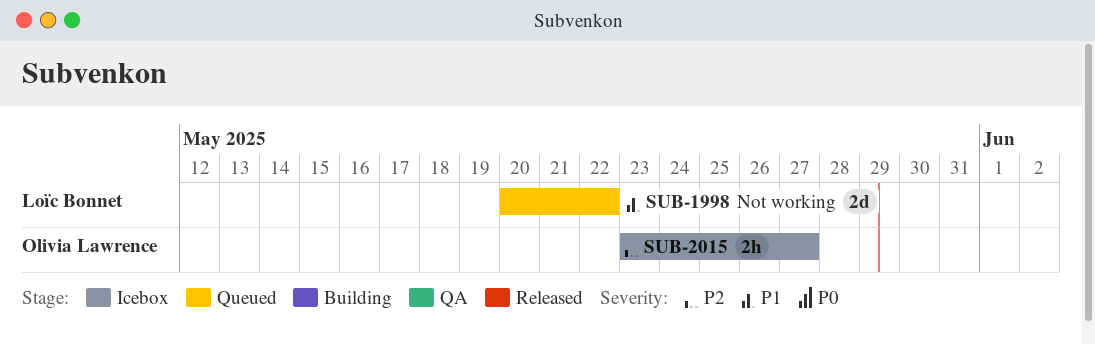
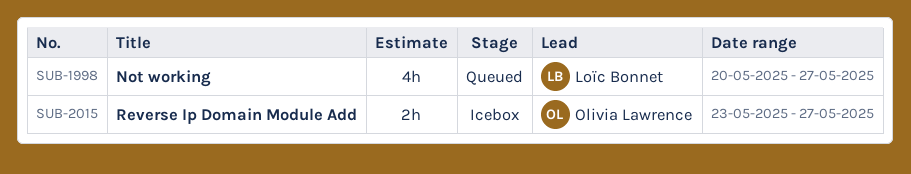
SUB-1998, estimate: 2d -> 4h
SUB-1998, due: May 22 -> May 27

